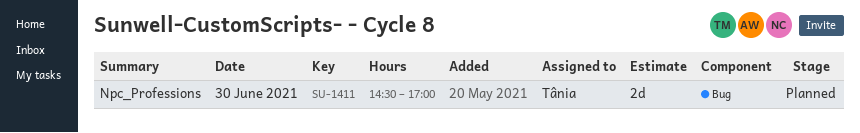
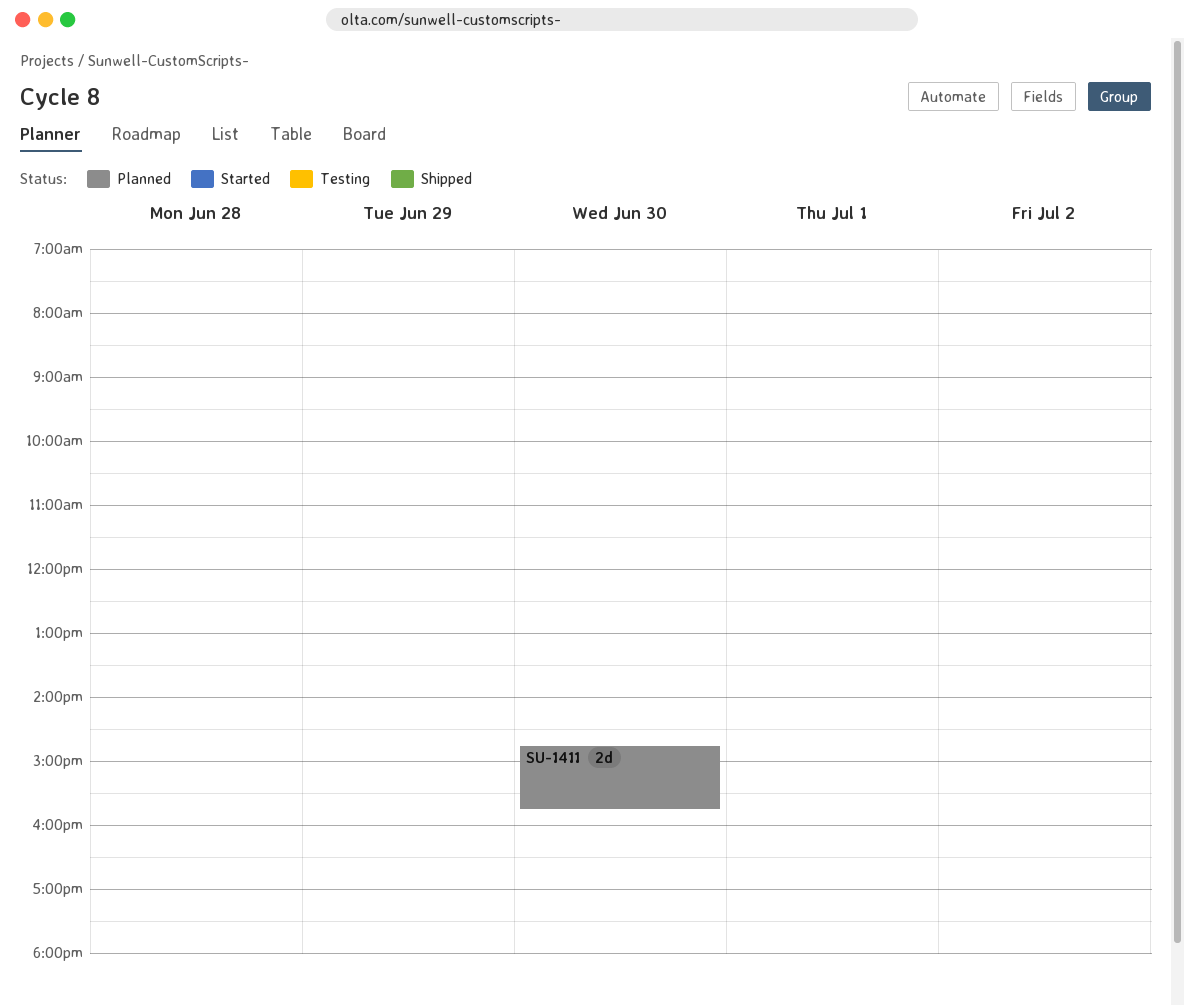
SU-1411, begins: 14:30 -> 14:45
SU-1411, ends: 17:00 -> 15:45

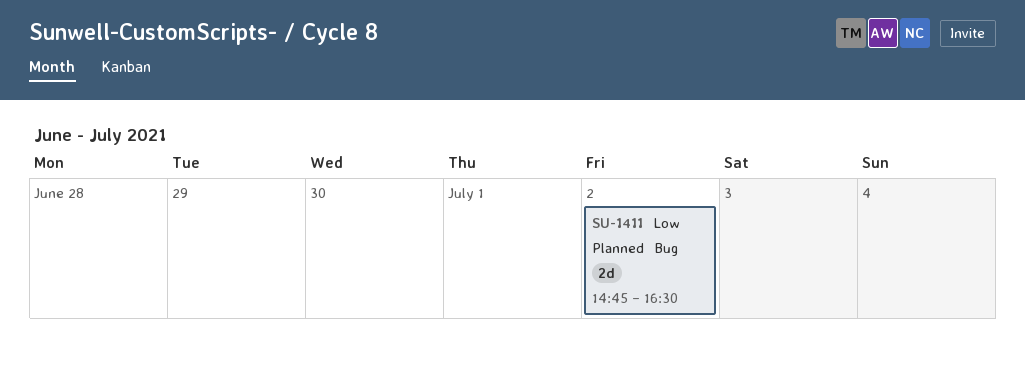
SU-1411, day: Jun 30 -> Jul 2
SU-1411, ends: 15:45 -> 16:30

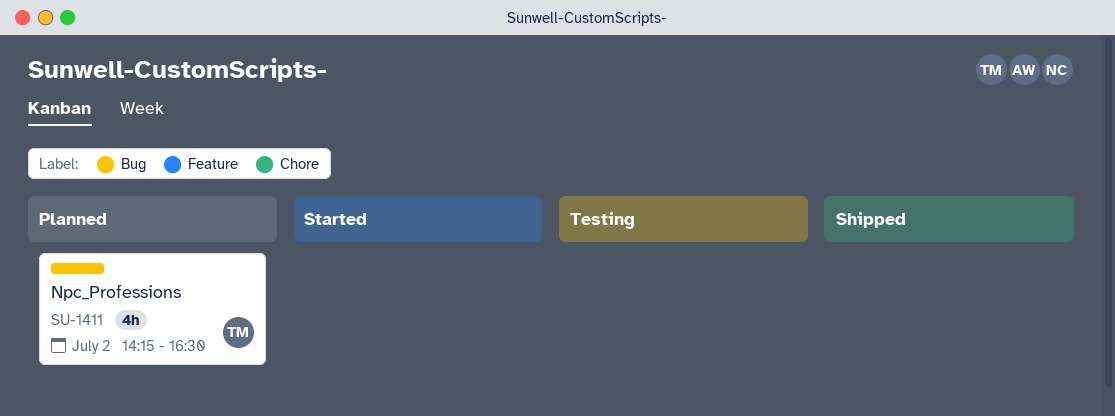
SU-1411, estimate: 2d -> 4h
SU-1411, begins: 14:45 -> 14:15

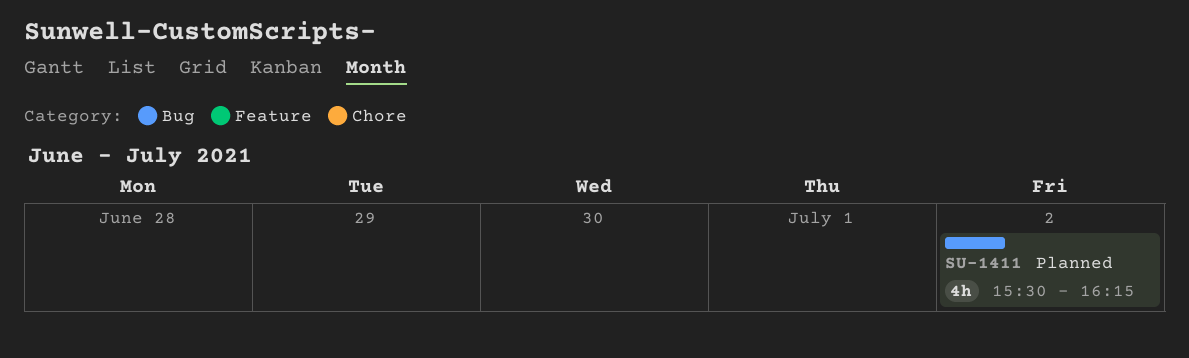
SU-1411, begins: 14:15 -> 15:30
SU-1411, ends: 16:30 -> 16:15

